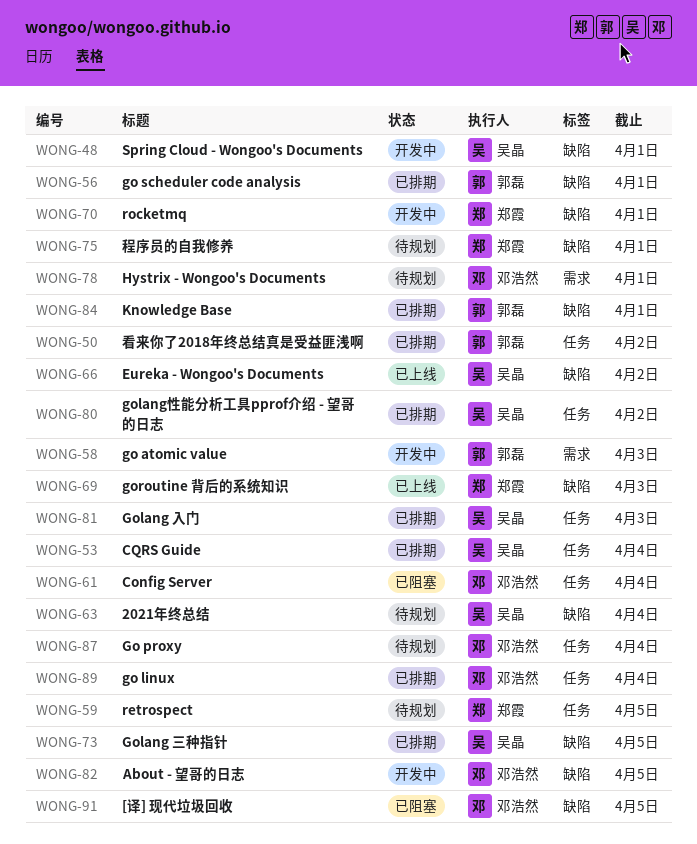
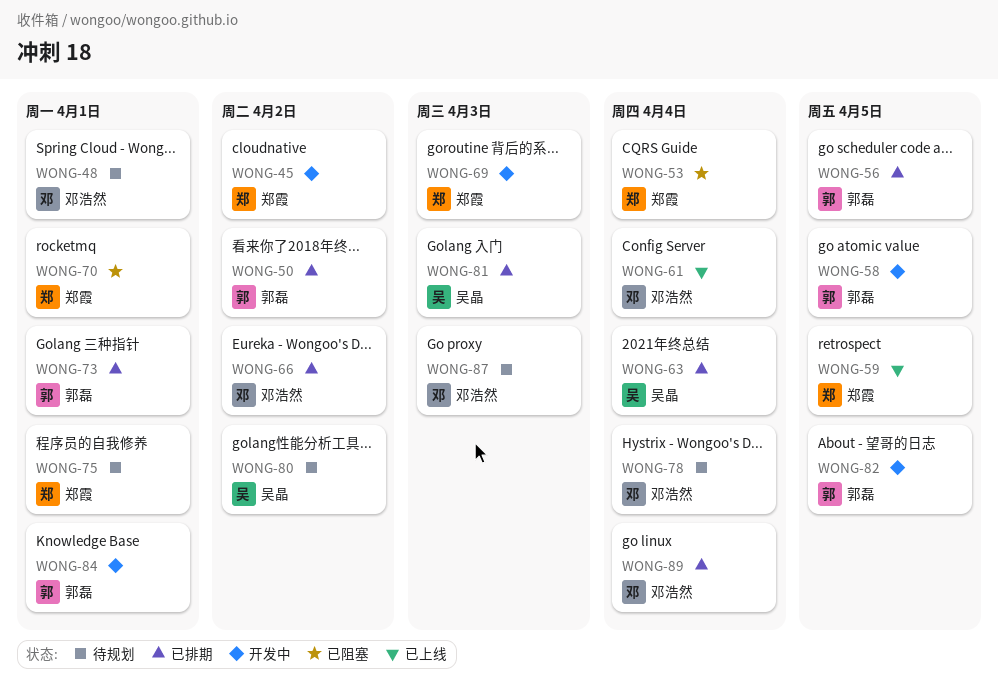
WONG-45: none -> present
WONG-48, status: 开发中 -> 待规划
WONG-48, owner: 吴晶 -> 邓浩然
WONG-53, status: 已排期 -> 已阻塞
WONG-53, owner: 吴晶 -> 郑霞
WONG-56, due: Apr 1 -> Apr 5
WONG-58, due: Apr 3 -> Apr 5
WONG-59, status: 待规划 -> 已上线
WONG-61, status: 已阻塞 -> 已上线
WONG-63, status: 待规划 -> 已排期
WONG-66, status: 已上线 -> 已排期
WONG-66, owner: 吴晶 -> 邓浩然
WONG-69, status: 已上线 -> 开发中
WONG-70, status: 开发中 -> 已阻塞
WONG-73, owner: 吴晶 -> 郭磊
WONG-73, due: Apr 5 -> Apr 1
WONG-78, due: Apr 1 -> Apr 4
WONG-80, status: 已排期 -> 待规划
WONG-82, owner: 邓浩然 -> 郭磊
WONG-84, status: 已排期 -> 开发中
WONG-87, due: Apr 4 -> Apr 3
WONG-91: present -> none

